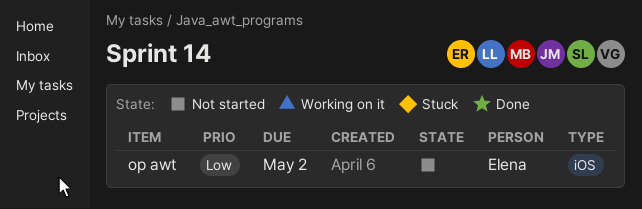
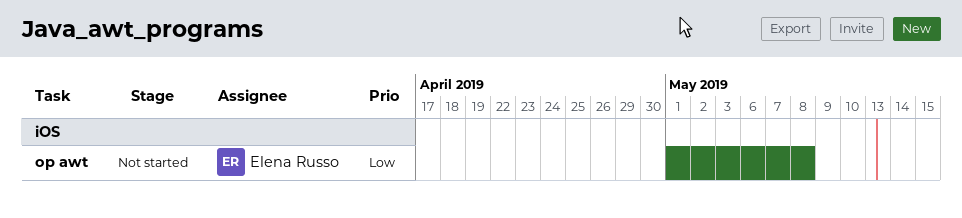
op awt, due: May 2 -> May 8

